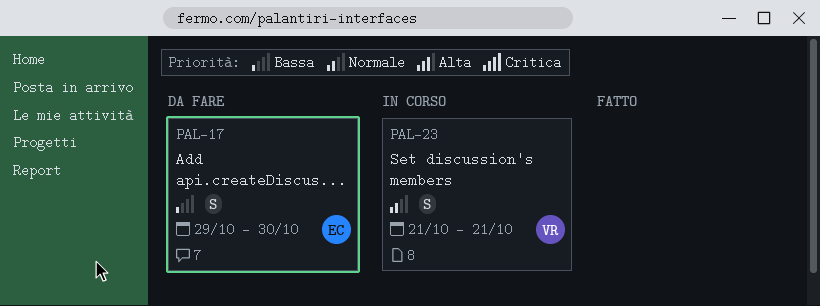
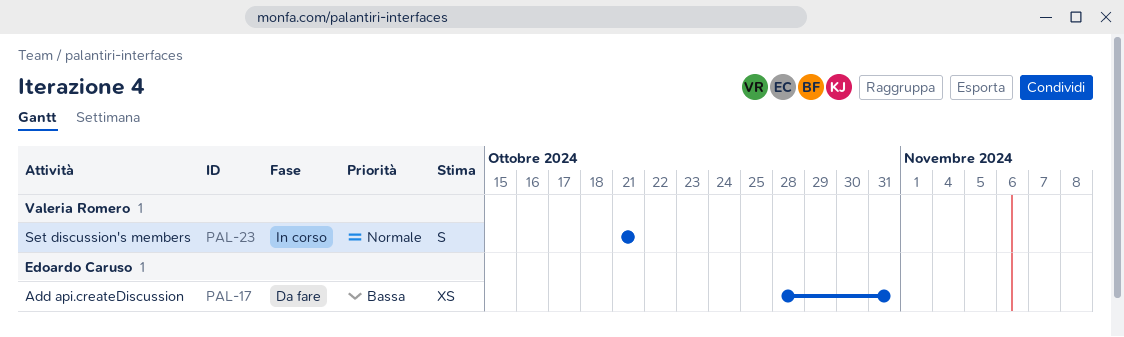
PAL-17, estimate: S -> XS
PAL-17, start: Oct 29 -> Oct 28
PAL-17, due: Oct 30 -> Oct 31

